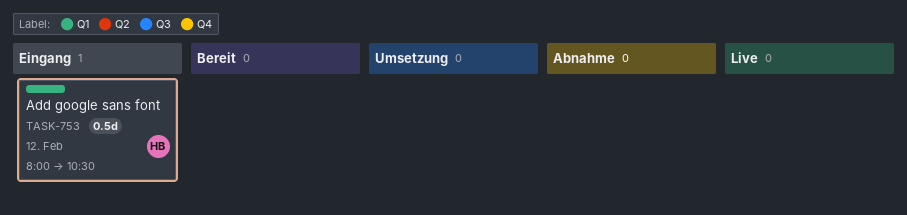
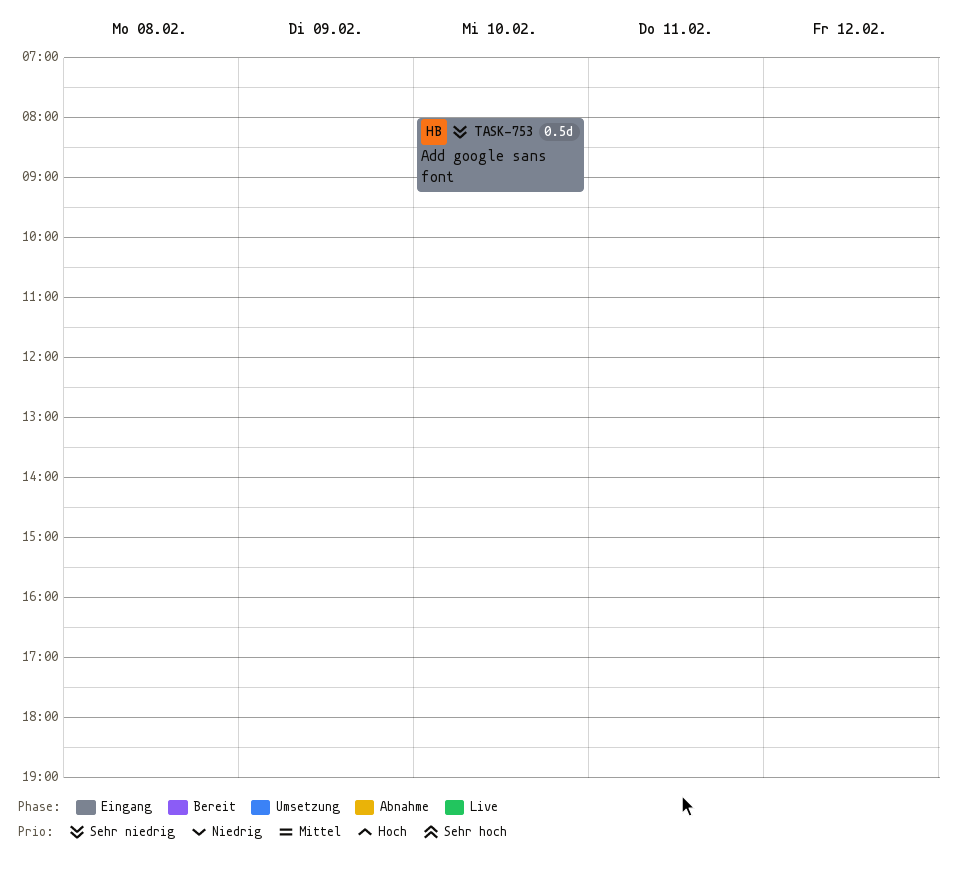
TASK-753, day: Feb 12 -> Feb 10
TASK-753, ends: 10:30 -> 09:15

